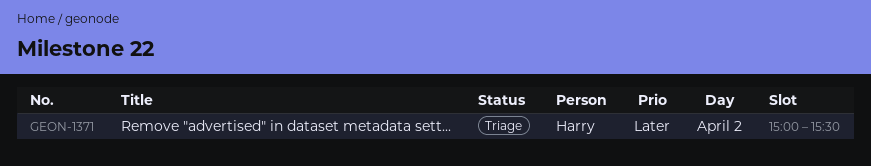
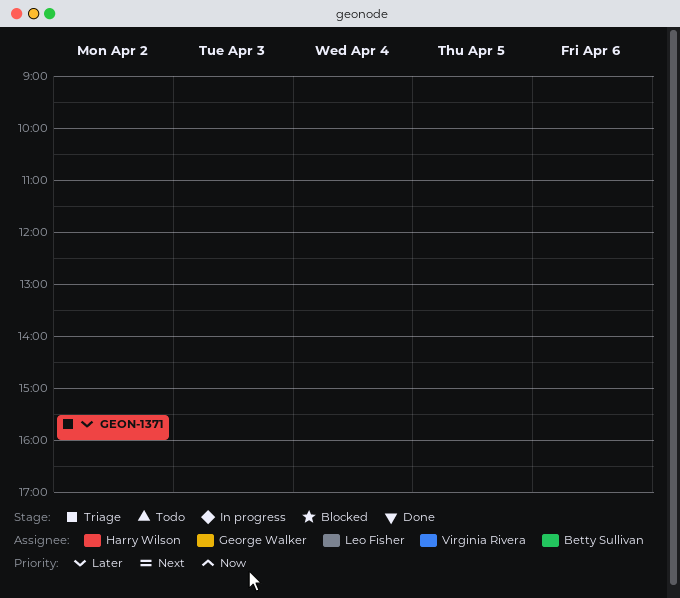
GEON-1371, begins: 15:00 -> 15:30
GEON-1371, ends: 15:30 -> 16:00

